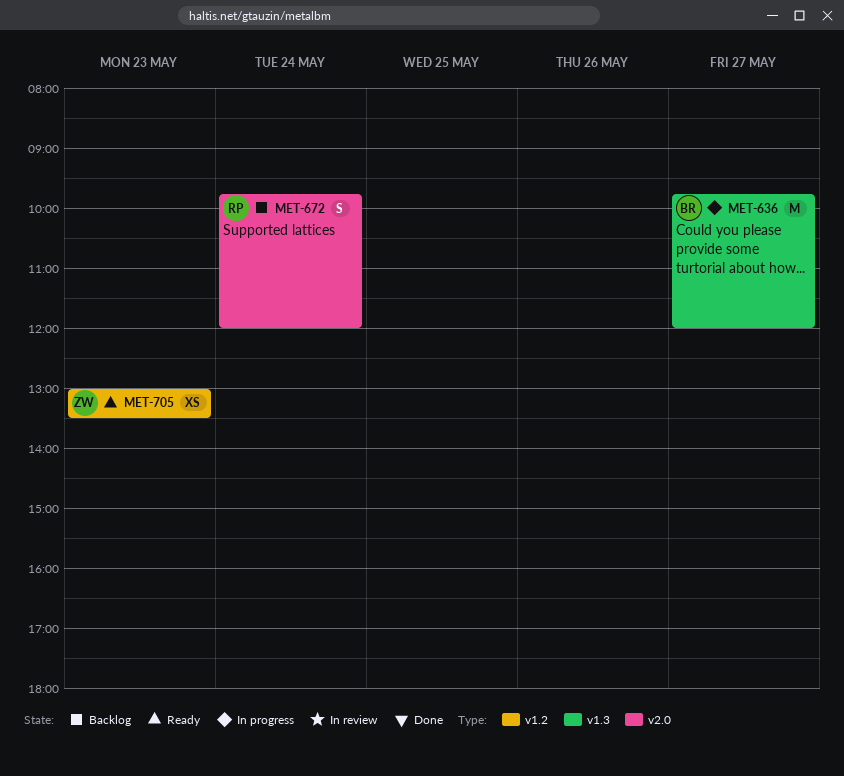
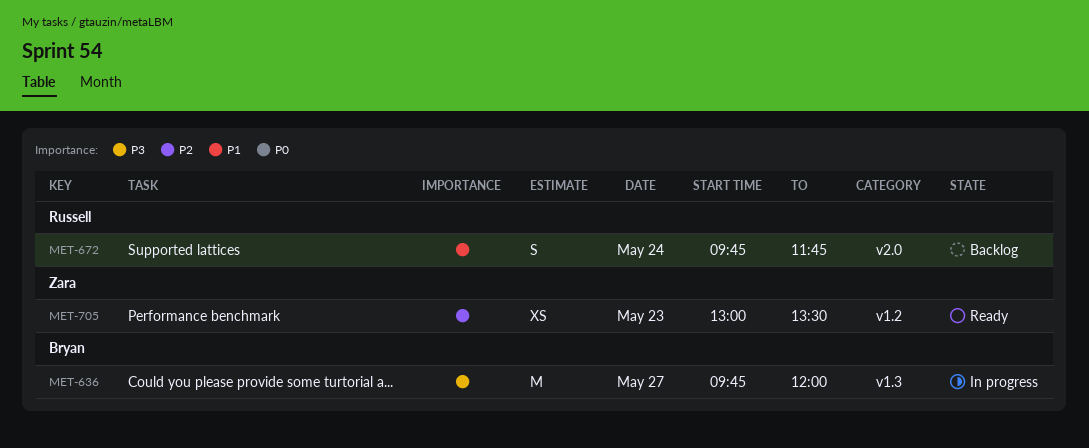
MET-672, ends: 12:00 -> 11:45

